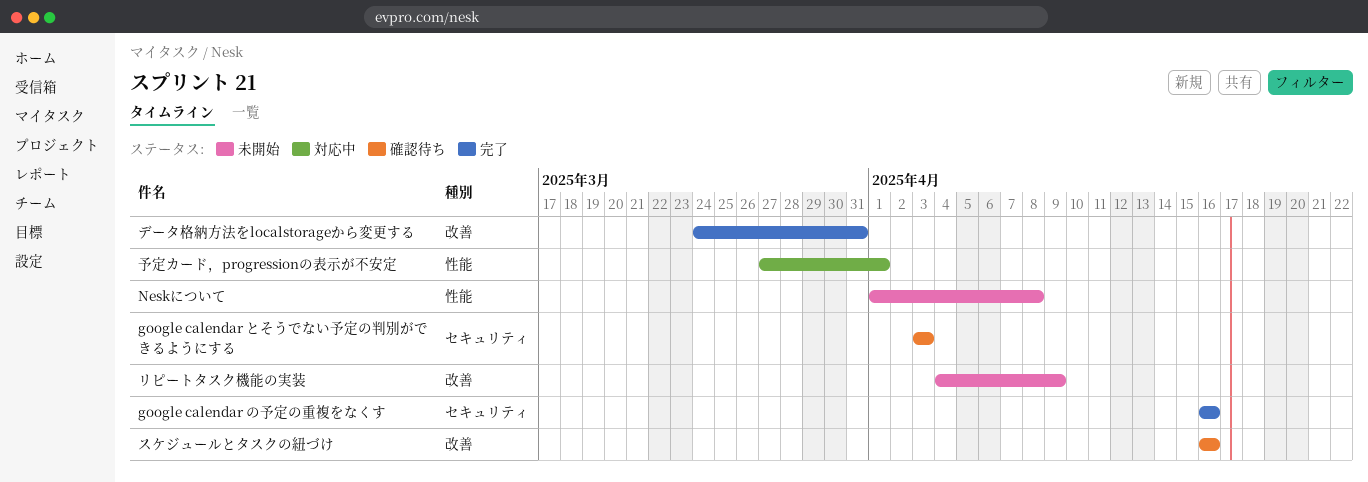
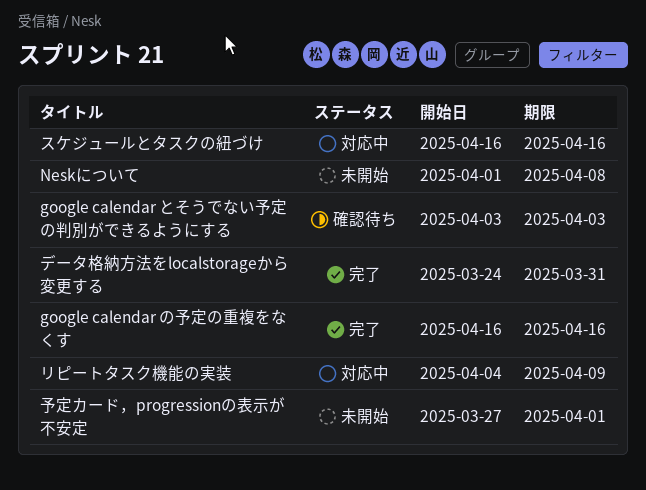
スケジュールとタスクの紐づけ, status: 確認待ち -> 対応中
リピートタスク機能の実装, status: 未開始 -> 対応中
予定カード，progressionの表示が不安定, status: 対応中 -> 未開始

